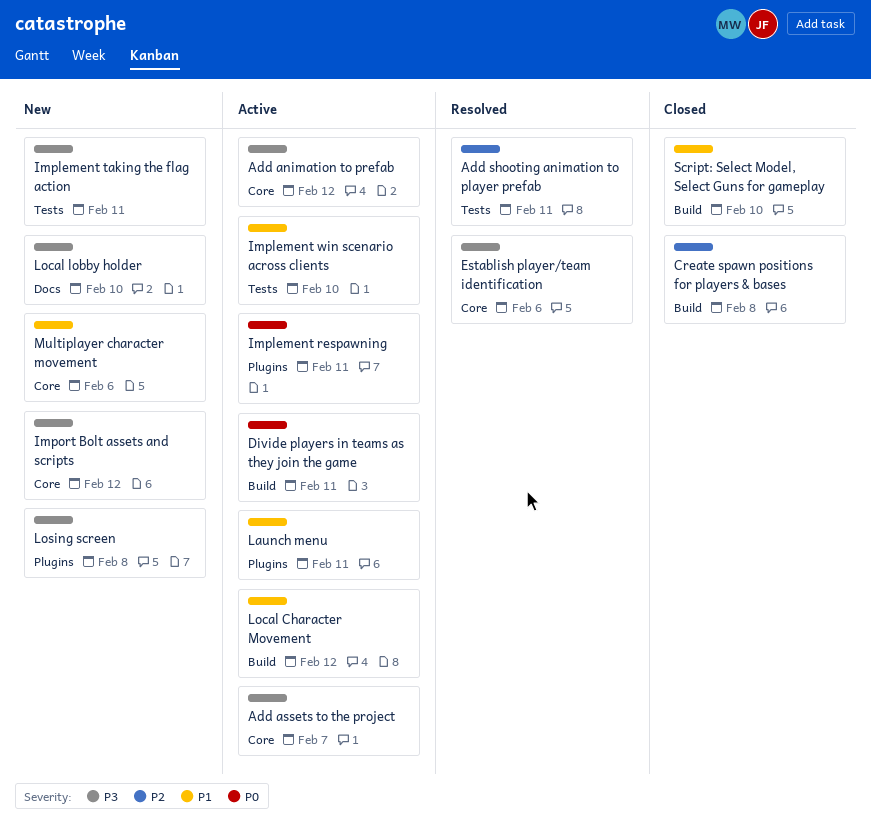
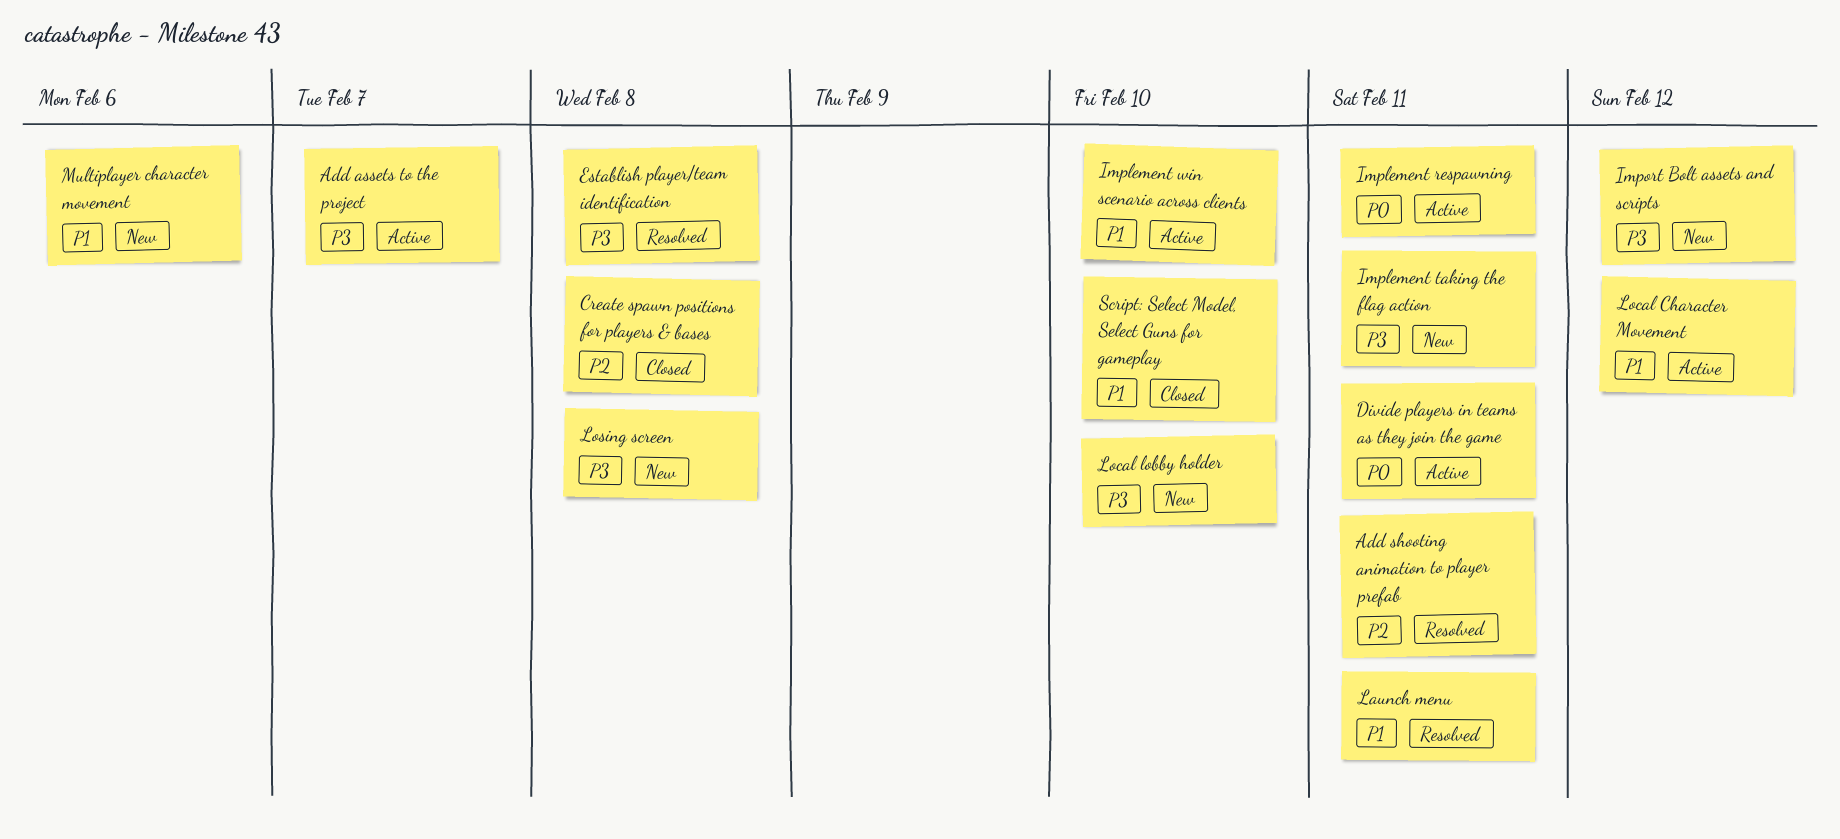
Add animation to prefab: present -> none
Establish player/team identification, due: Feb 6 -> Feb 8
Launch menu, status: Active -> Resolved

